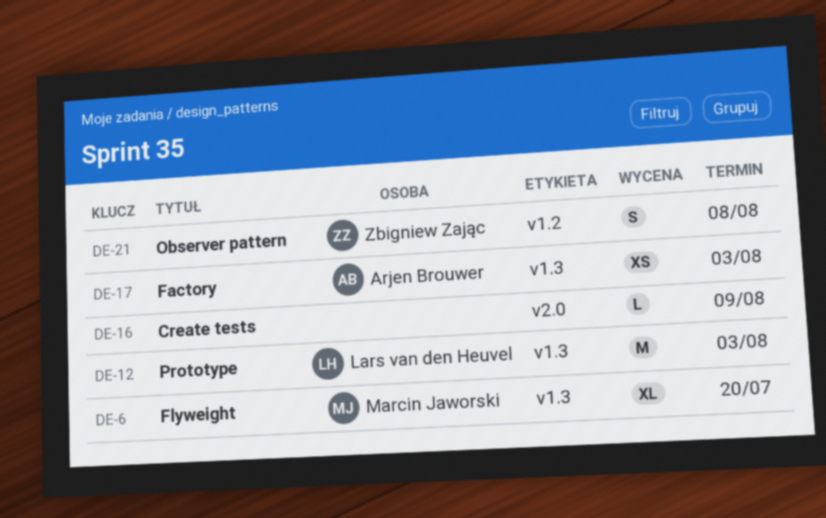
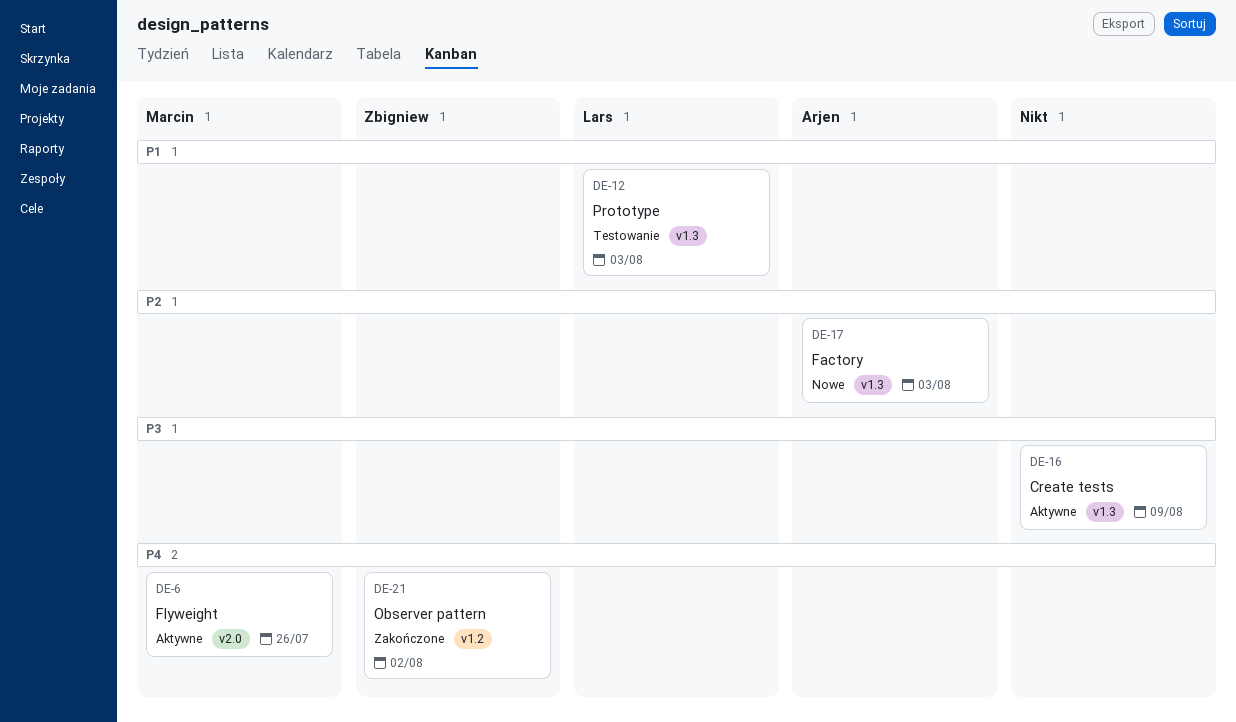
DE-6, label: v1.3 -> v2.0
DE-6, due: Jul 20 -> Jul 26
DE-16, label: v2.0 -> v1.3
DE-21, due: Aug 8 -> Aug 2

